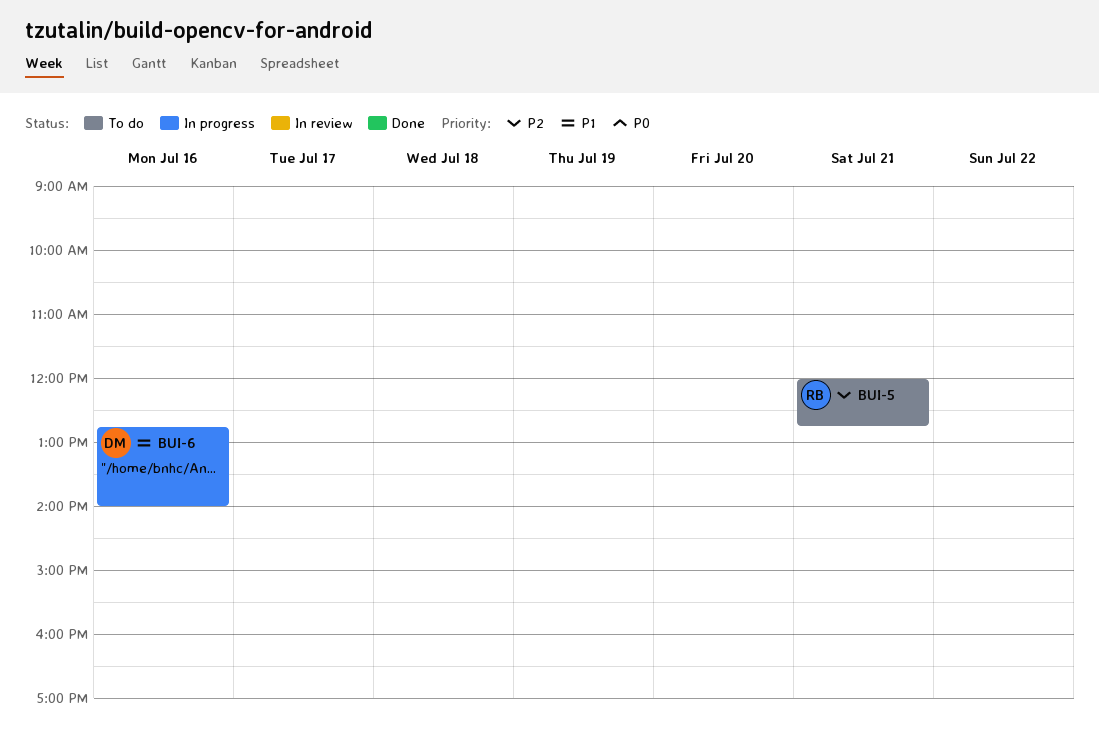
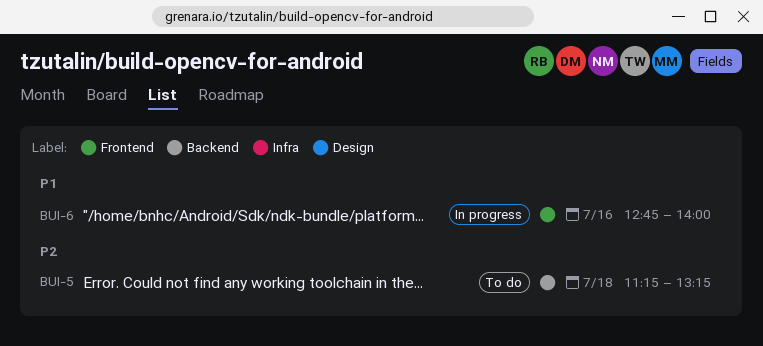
BUI-5, day: Jul 21 -> Jul 18
BUI-5, begins: 12:00 -> 11:15
BUI-5, ends: 12:45 -> 13:15

